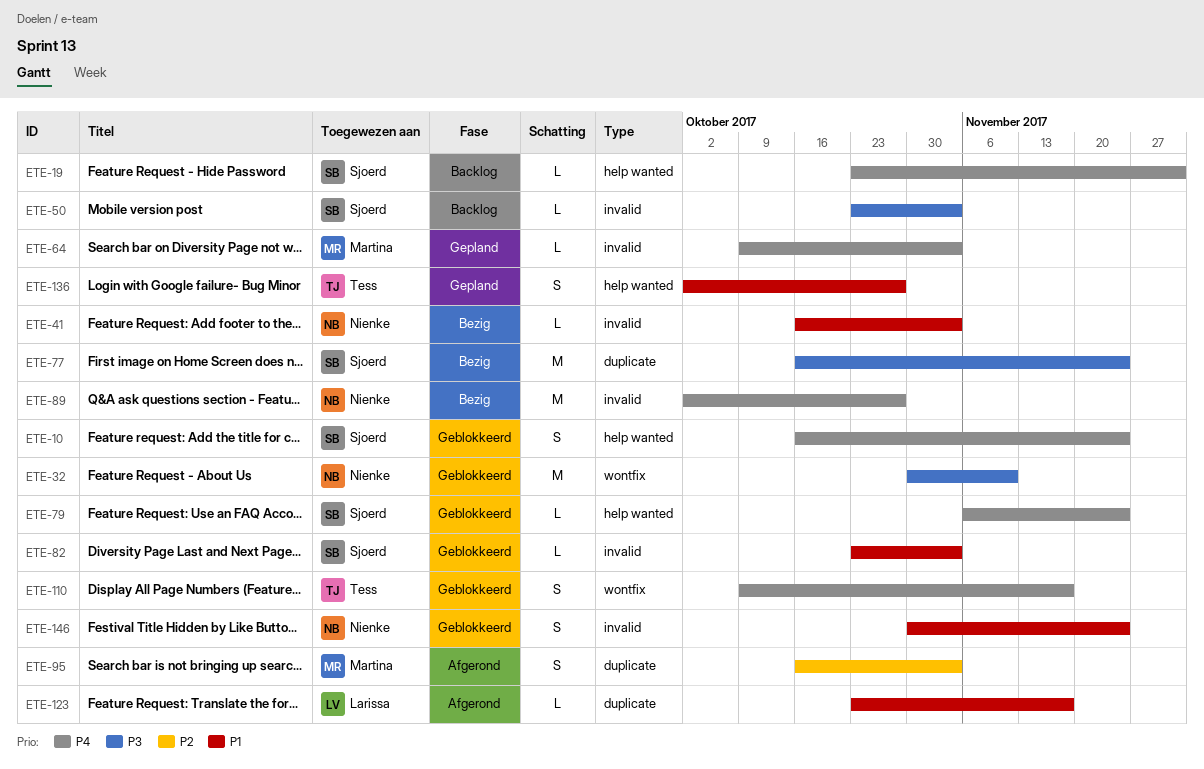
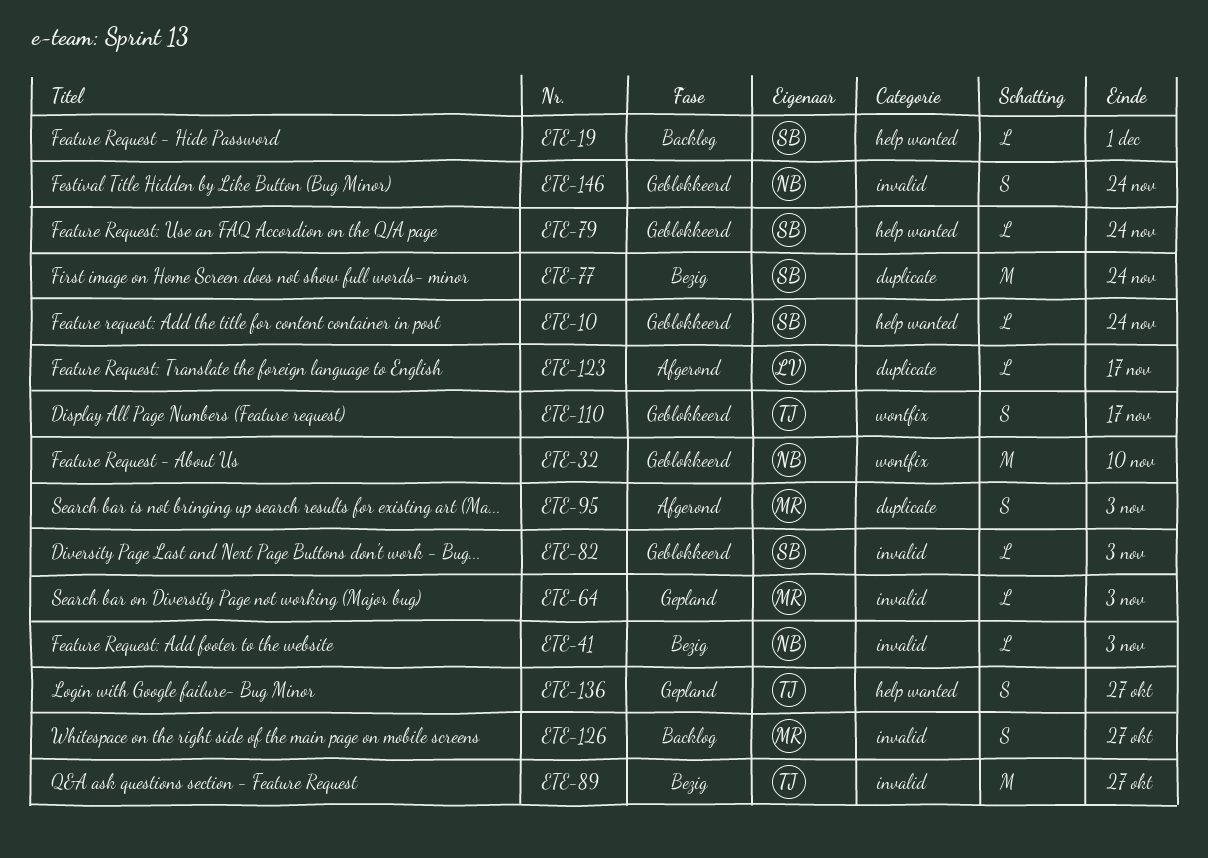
ETE-10, estimate: S -> L
ETE-50: present -> none
ETE-89, owner: Nienke -> Tess
ETE-126: none -> present

